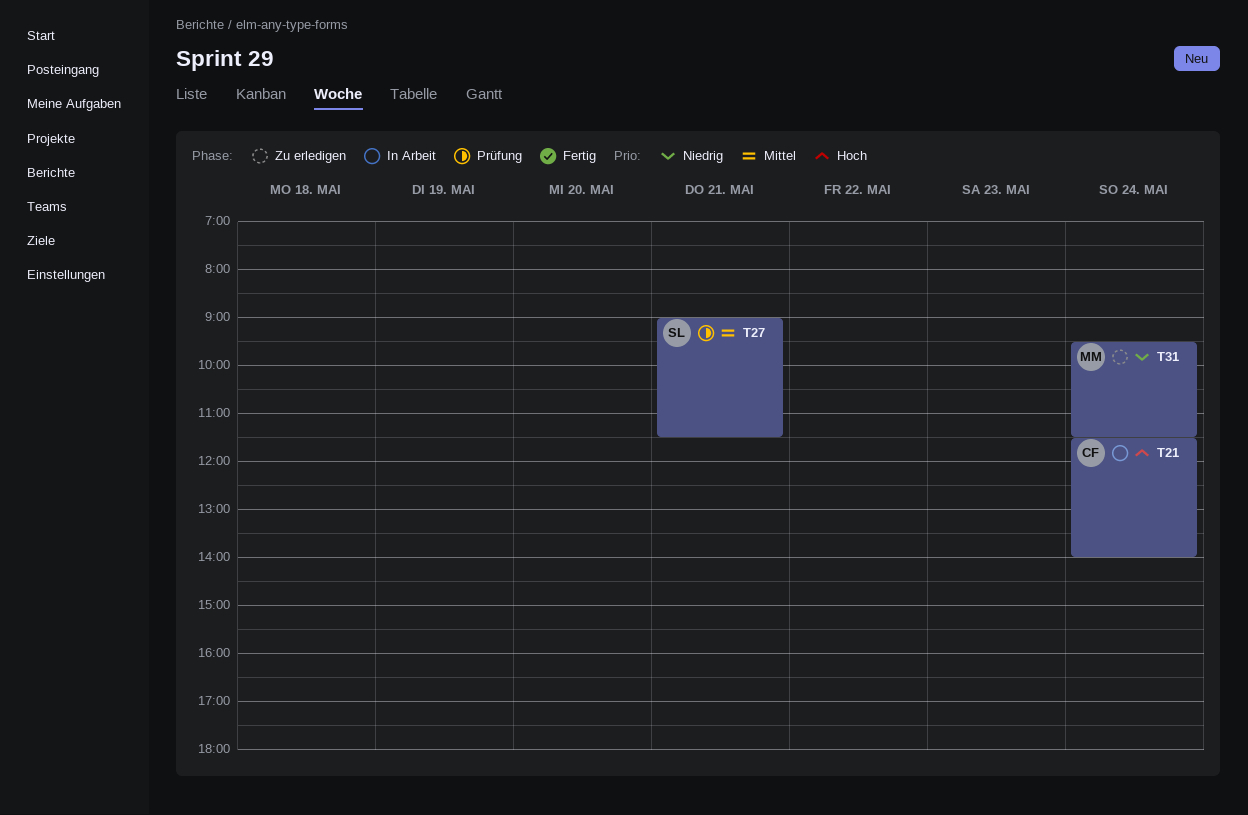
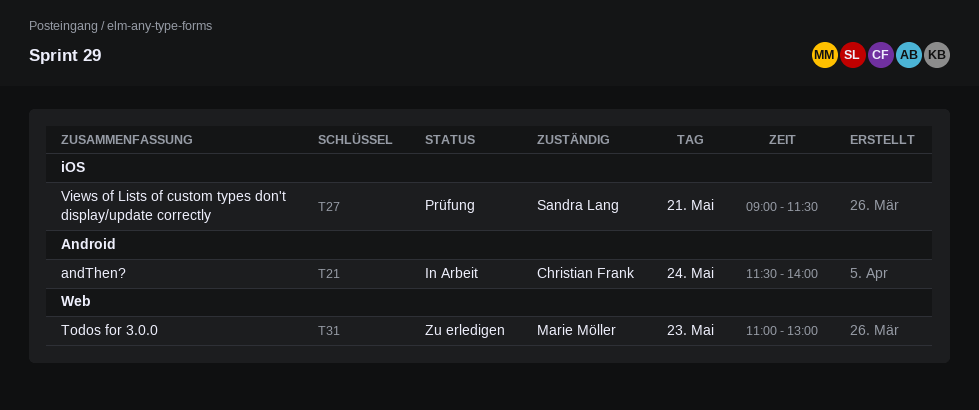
T31, day: May 24 -> May 23
T31, begins: 09:30 -> 11:00
T31, ends: 11:30 -> 13:00

